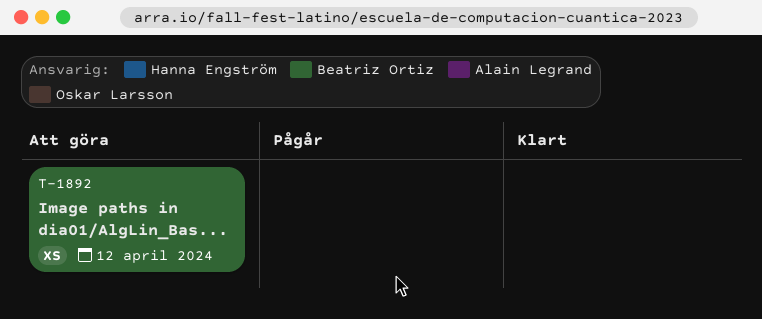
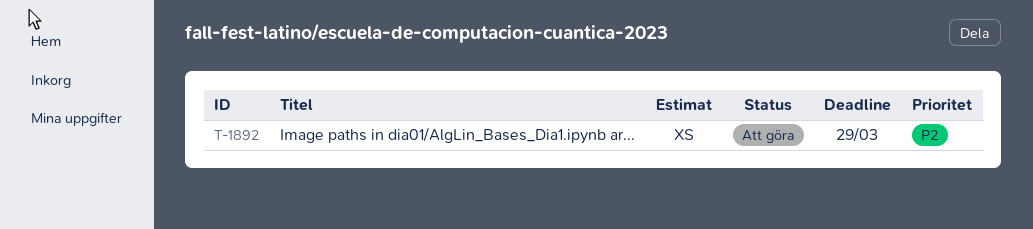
T-1892, due: Apr 12 -> Mar 29

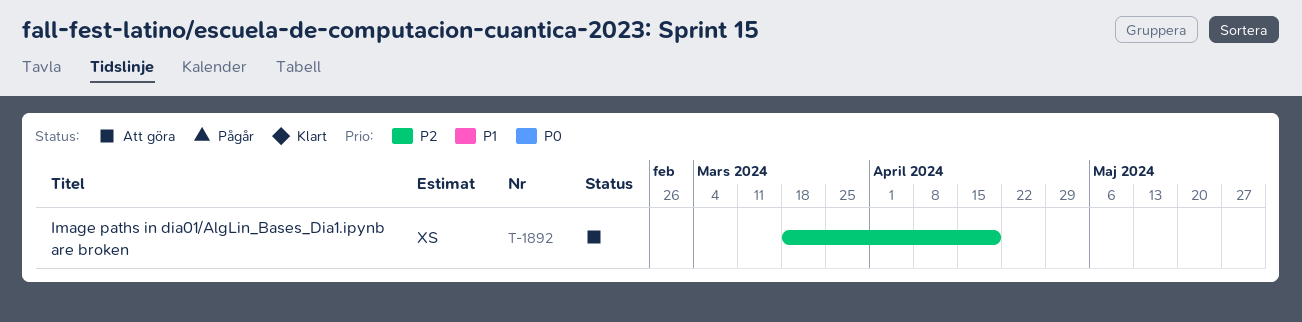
T-1892, due: Mar 29 -> Apr 19

